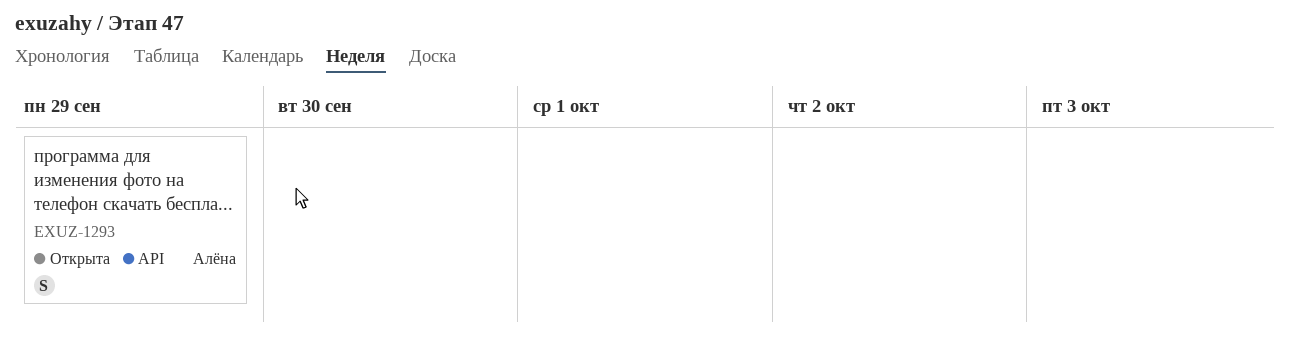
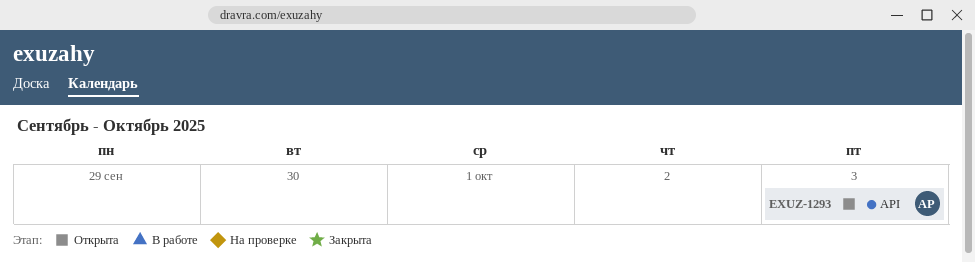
EXUZ-1293, due: Sep 29 -> Oct 3

